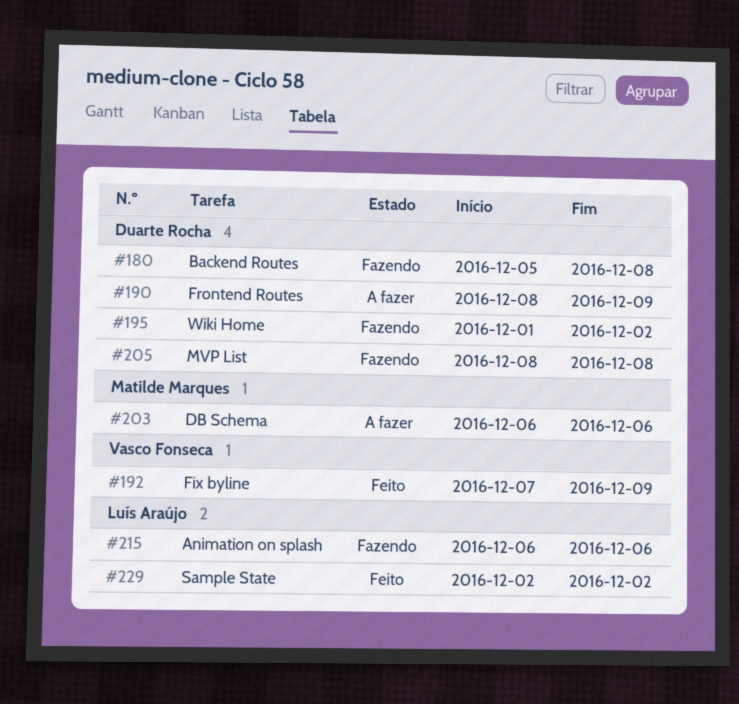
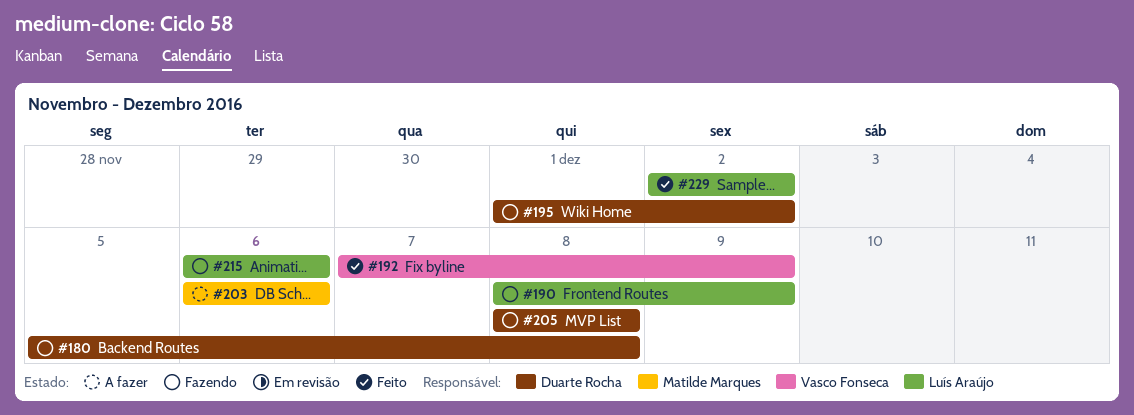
#190, status: A fazer -> Fazendo
#190, owner: Duarte Rocha -> Luís Araújo

